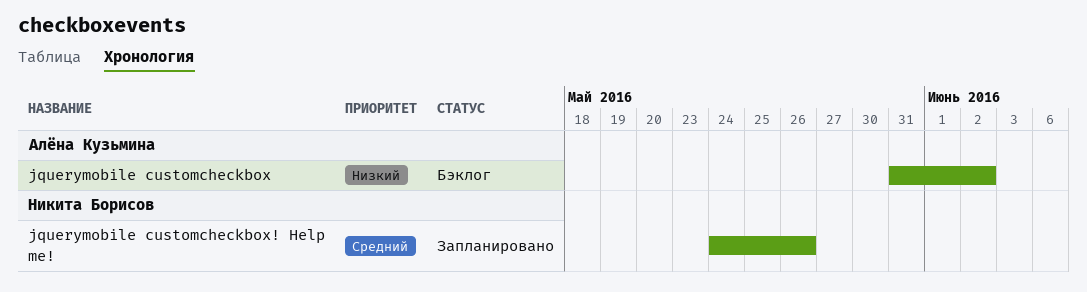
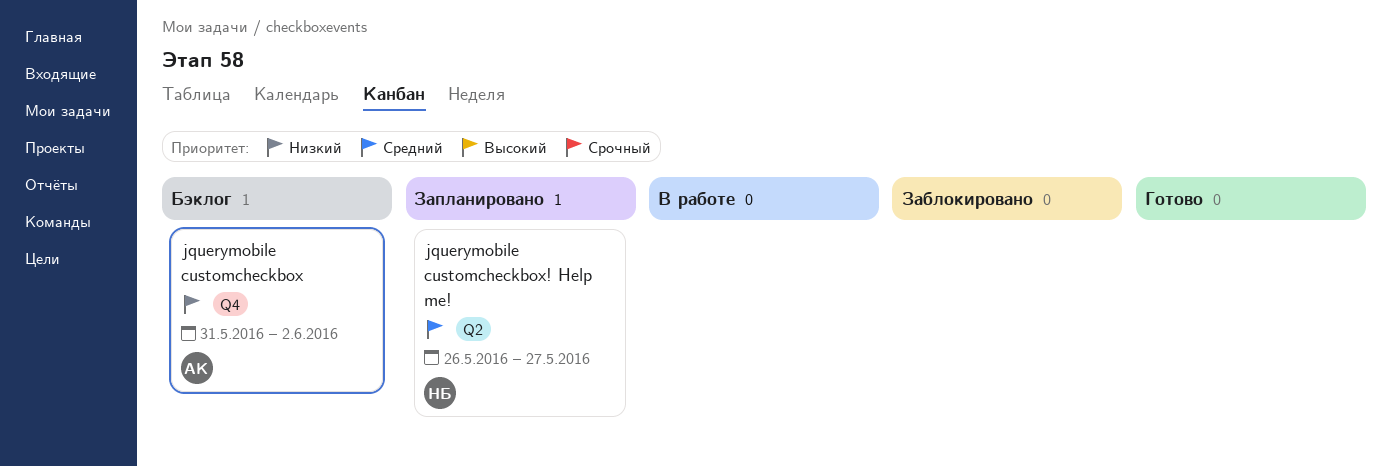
jquerymobile customcheckbox! Help me!, start: May 24 -> May 26
jquerymobile customcheckbox! Help me!, due: May 26 -> May 27

